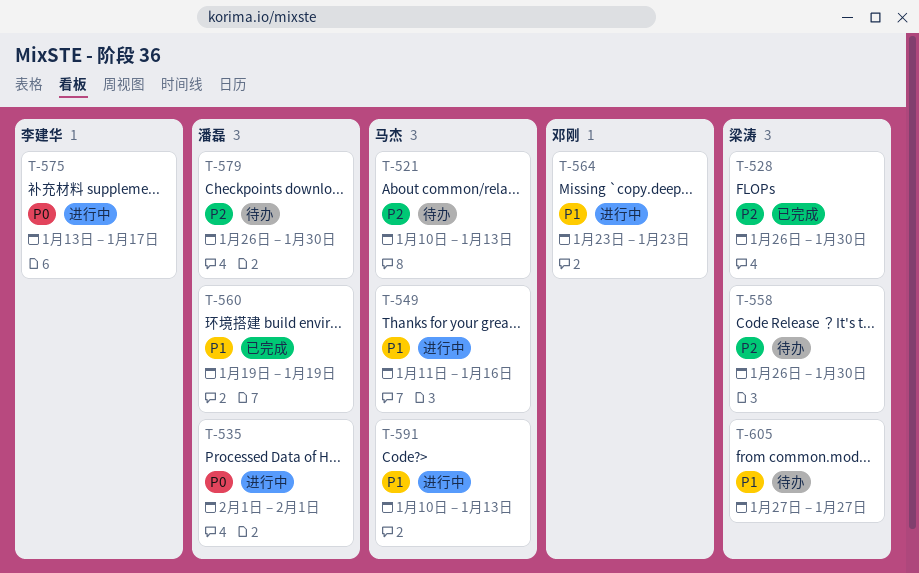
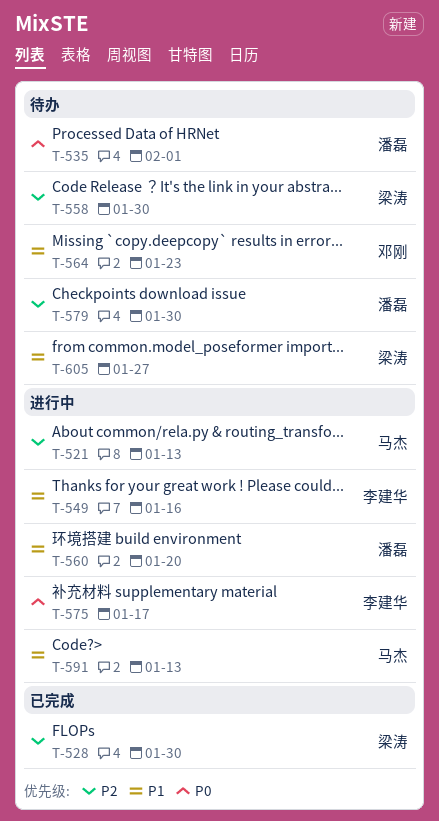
T-521, status: 待办 -> 进行中
T-535, status: 进行中 -> 待办
T-549, owner: 马杰 -> 李建华
T-560, status: 已完成 -> 进行中
T-560, due: Jan 19 -> Jan 20
T-564, status: 进行中 -> 待办

